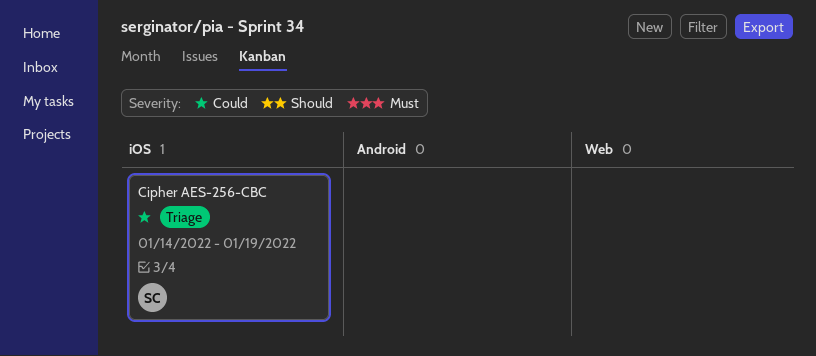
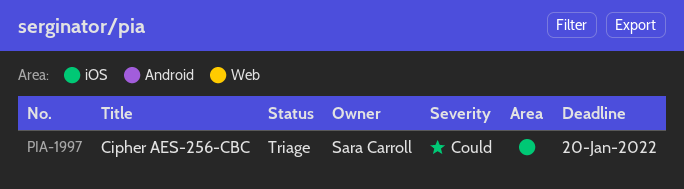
Cipher AES-256-CBC, due: Jan 19 -> Jan 20

